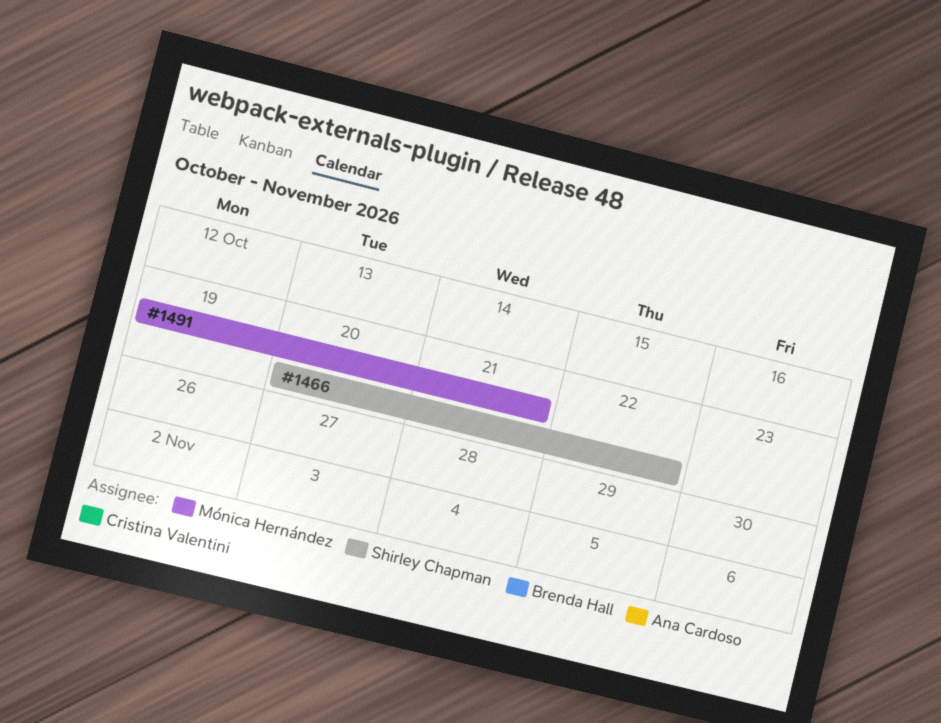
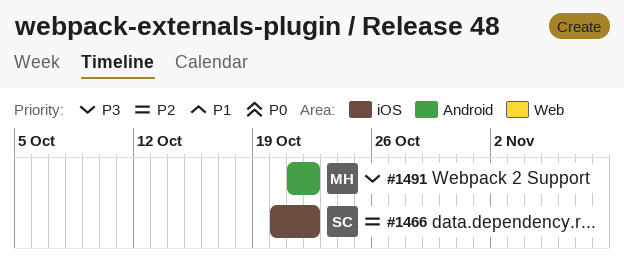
#1491, start: Oct 19 -> Oct 21
#1491, due: Oct 21 -> Oct 22

